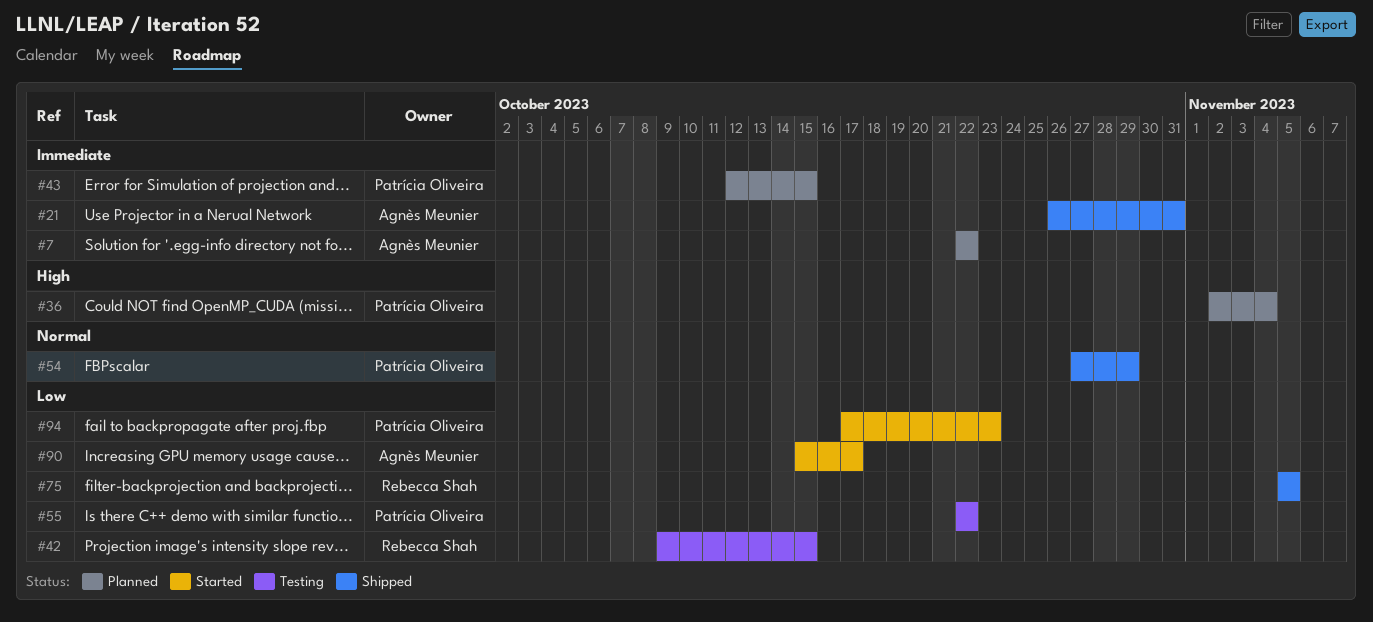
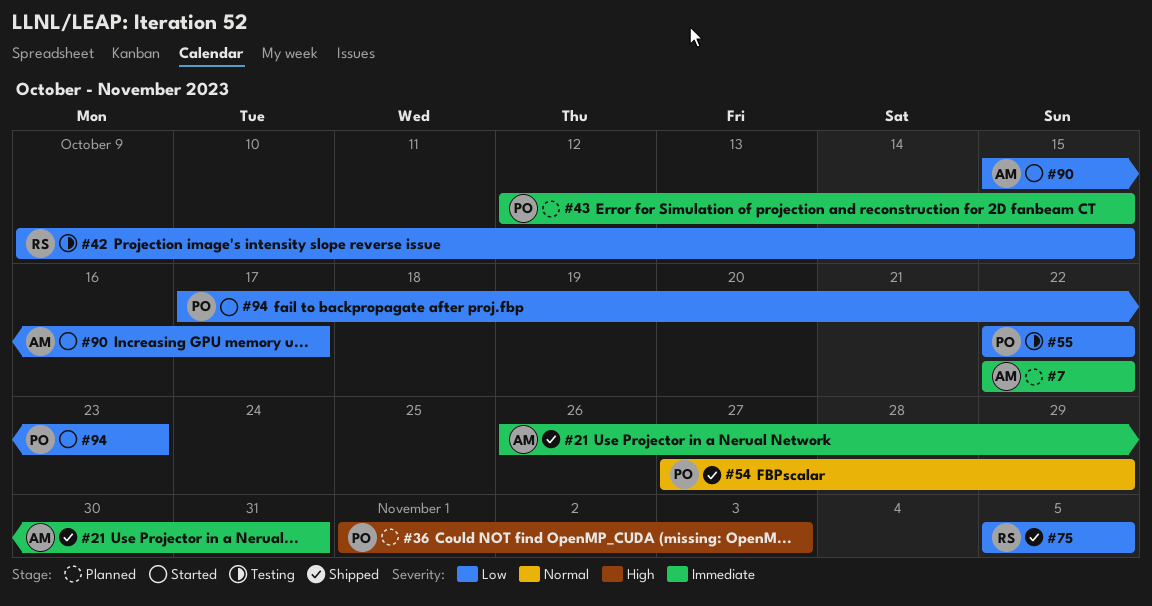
#36, start: Nov 2 -> Nov 1
#36, due: Nov 4 -> Nov 3

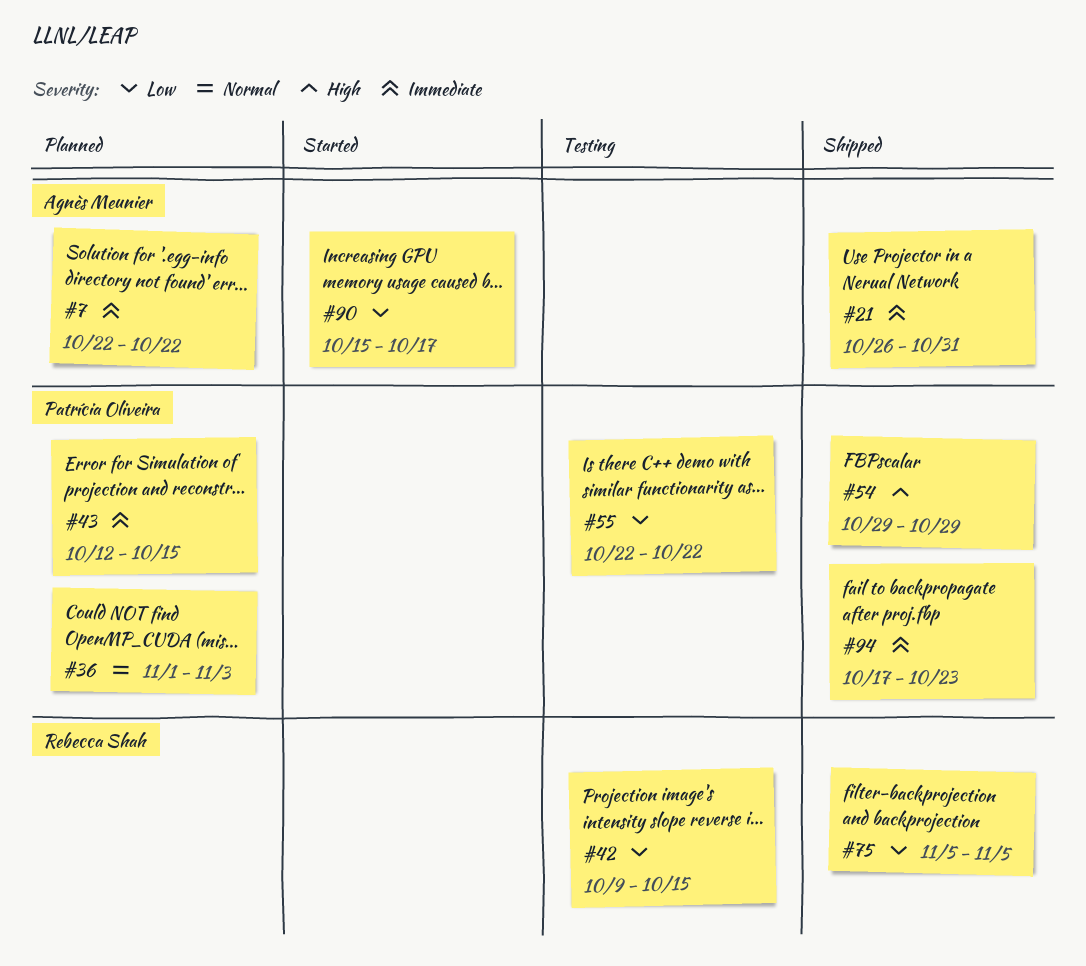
#36, priority: High -> Normal
#54, priority: Normal -> High
#54, start: Oct 27 -> Oct 29
#94, status: Started -> Shipped
#94, priority: Low -> Immediate

